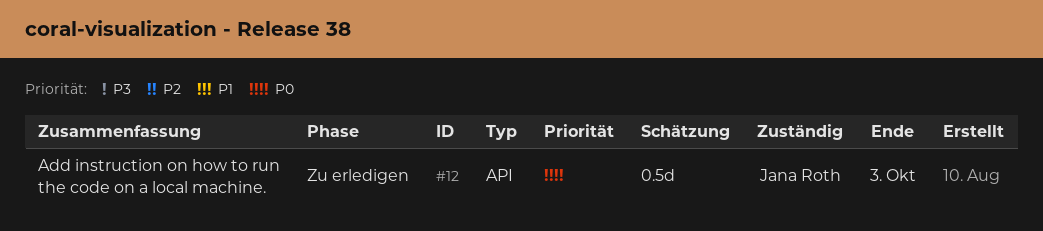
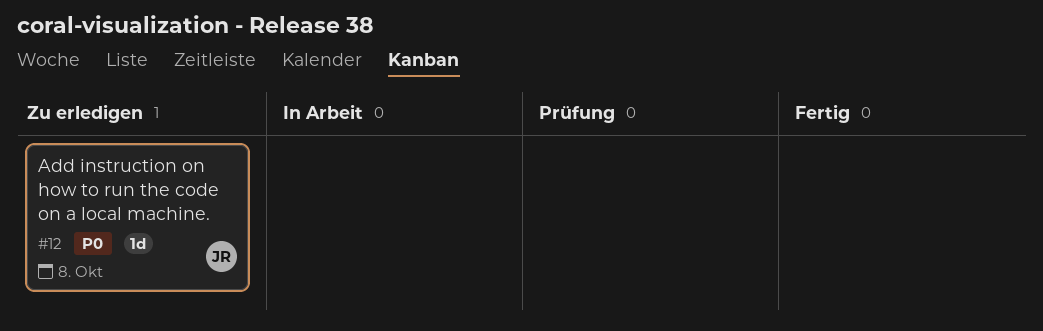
#12, estimate: 0.5d -> 1d
#12, due: Oct 3 -> Oct 8

